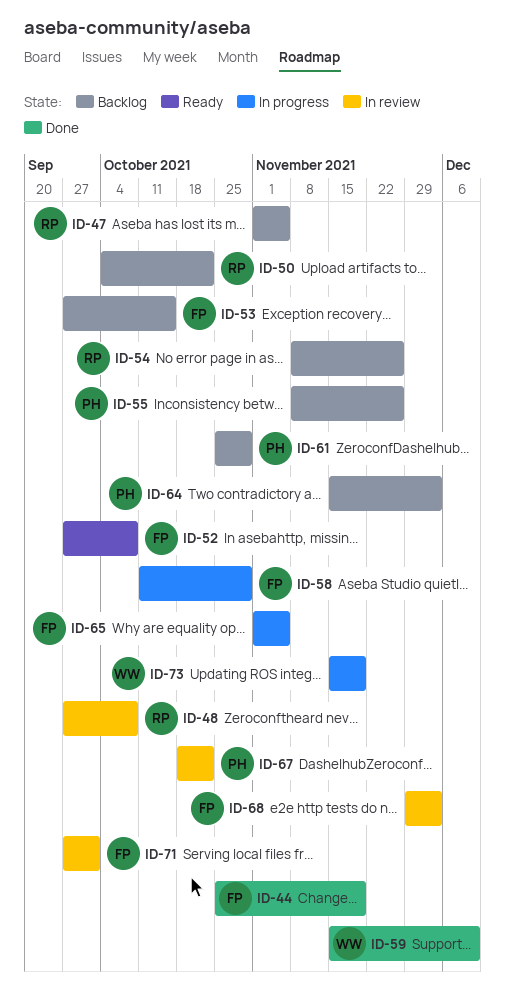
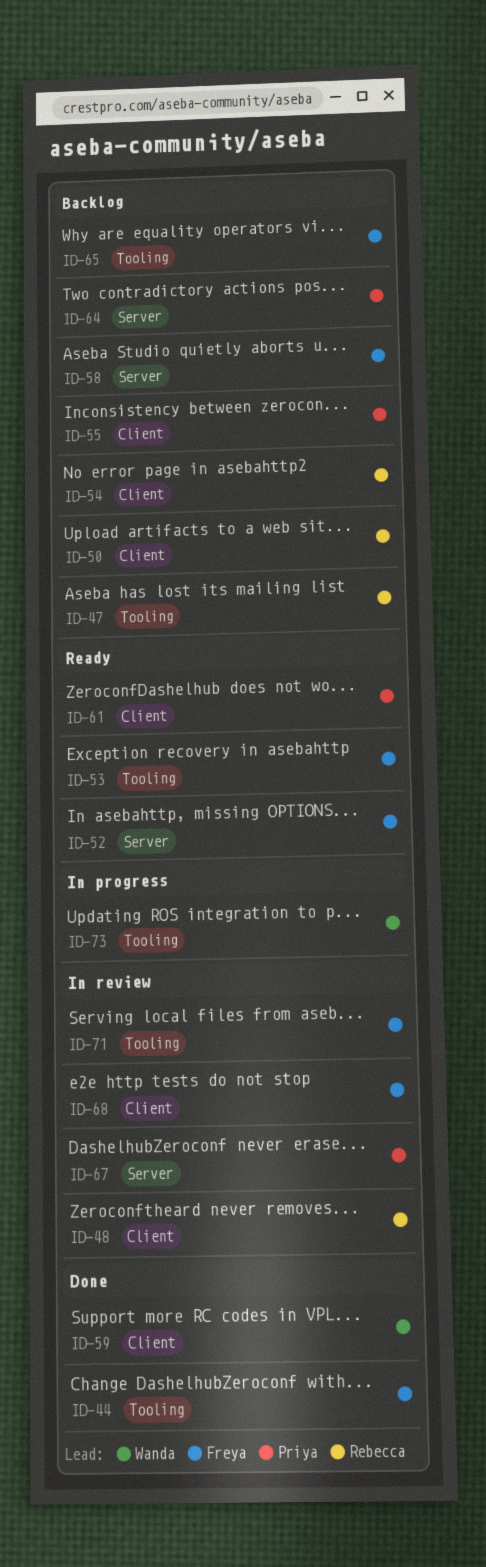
ID-53, status: Backlog -> Ready
ID-58, status: In progress -> Backlog
ID-61, status: Backlog -> Ready
ID-65, status: In progress -> Backlog

